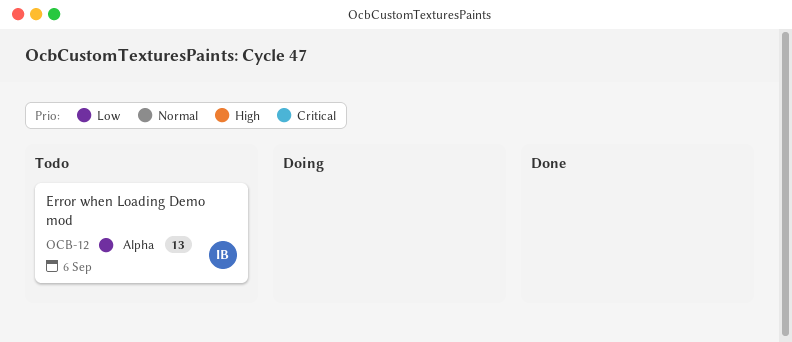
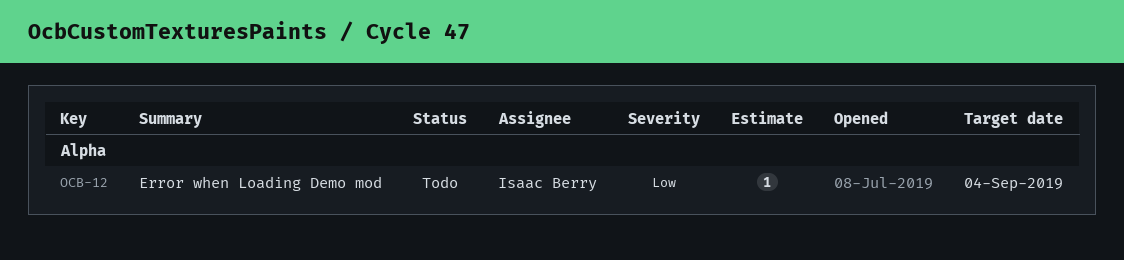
OCB-12, estimate: 13 -> 1
OCB-12, due: Sep 6 -> Sep 4

